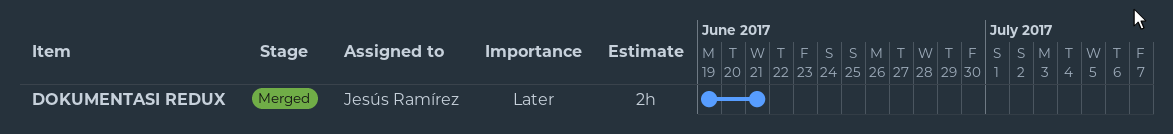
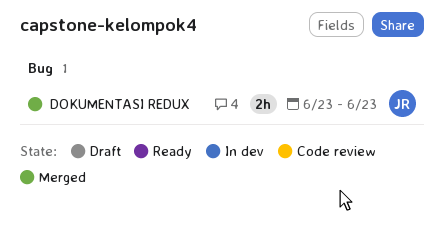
DOKUMENTASI REDUX, start: Jun 19 -> Jun 23
DOKUMENTASI REDUX, due: Jun 21 -> Jun 23

